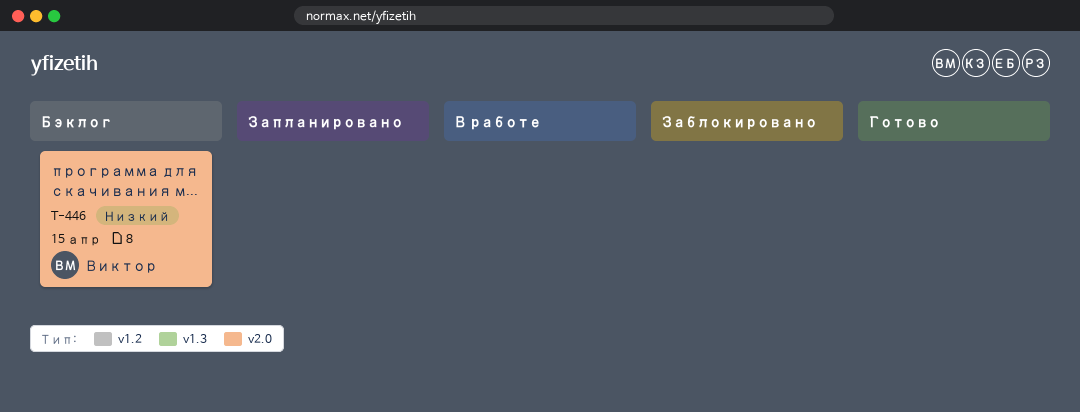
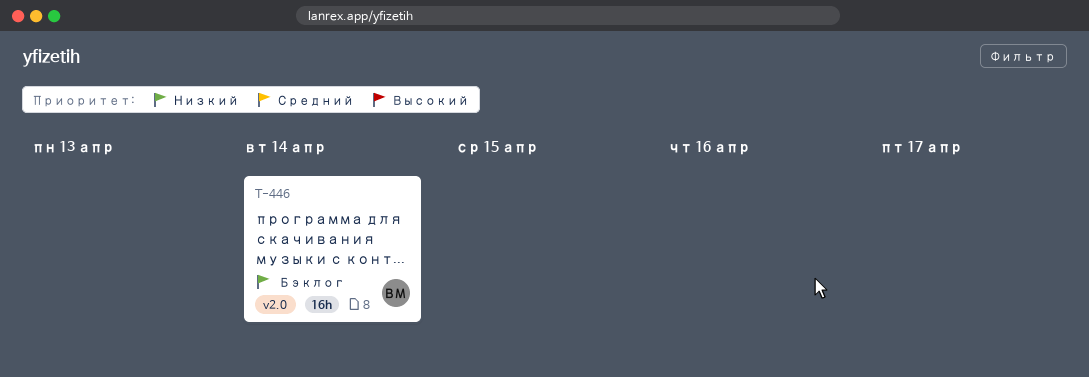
T-446, due: Apr 15 -> Apr 14

